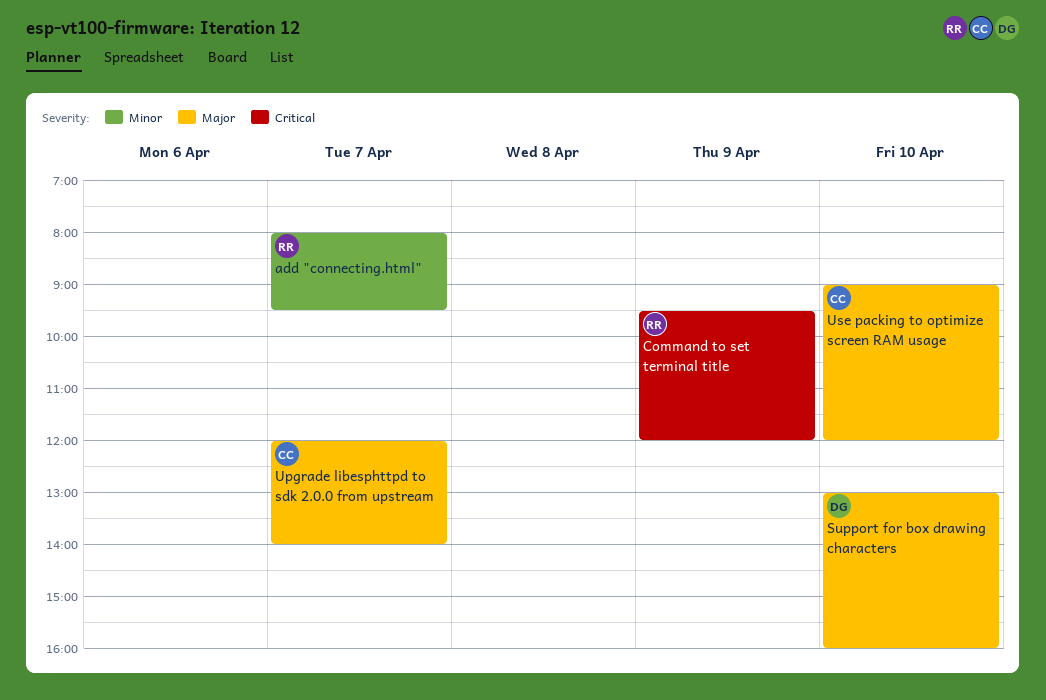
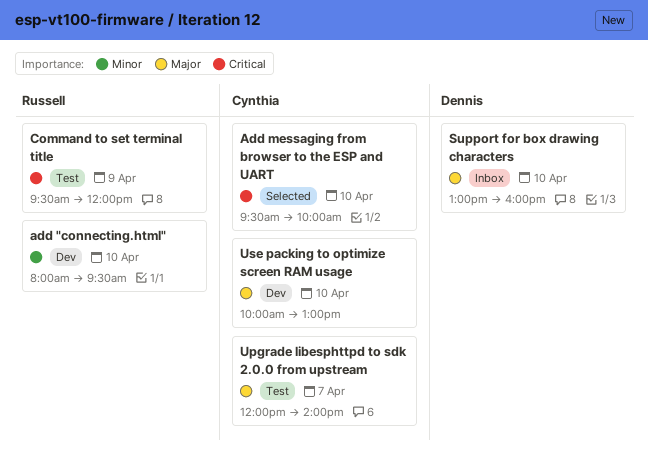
add "connecting.html", day: Apr 7 -> Apr 10
Add messaging from browser to the ESP and UART: none -> present
Use packing to optimize screen RAM usage, begins: 09:00 -> 10:00
Use packing to optimize screen RAM usage, ends: 12:00 -> 13:00

